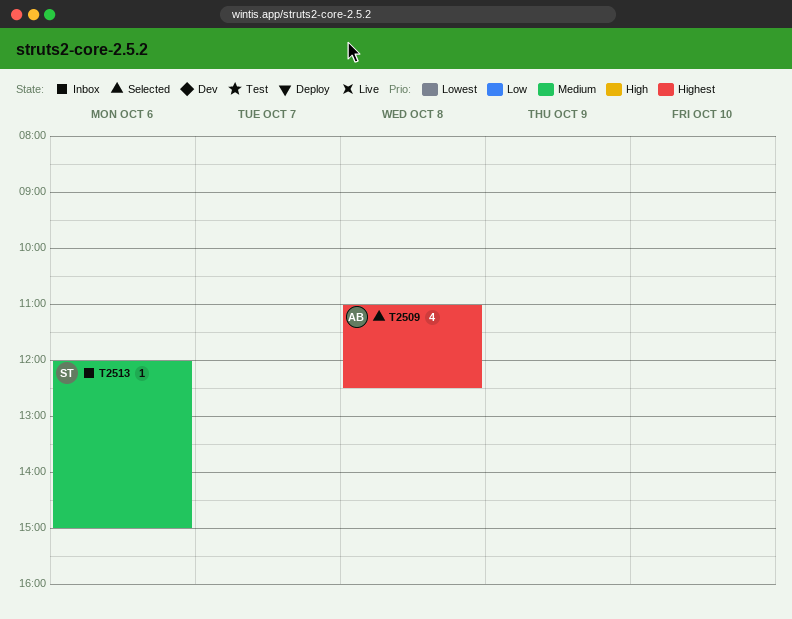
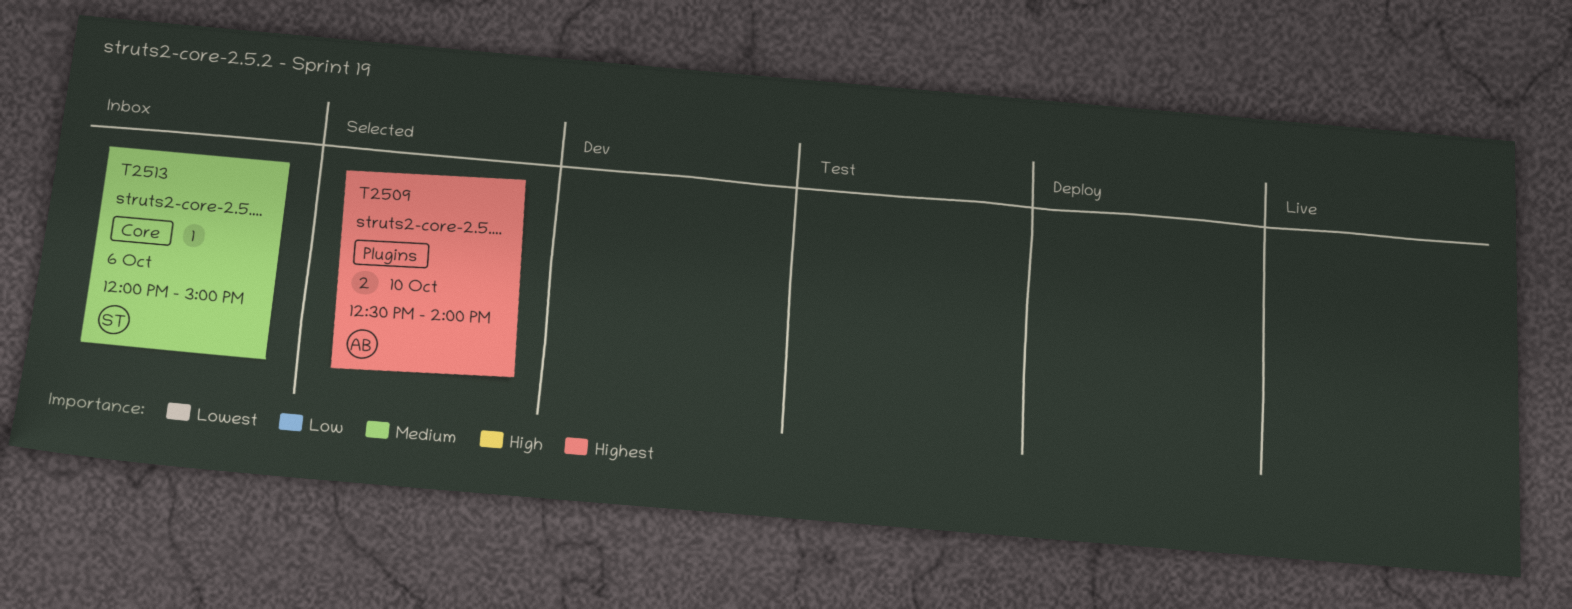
T2509, estimate: 4 -> 2
T2509, day: Oct 8 -> Oct 10
T2509, begins: 11:00 -> 12:30
T2509, ends: 12:30 -> 14:00

